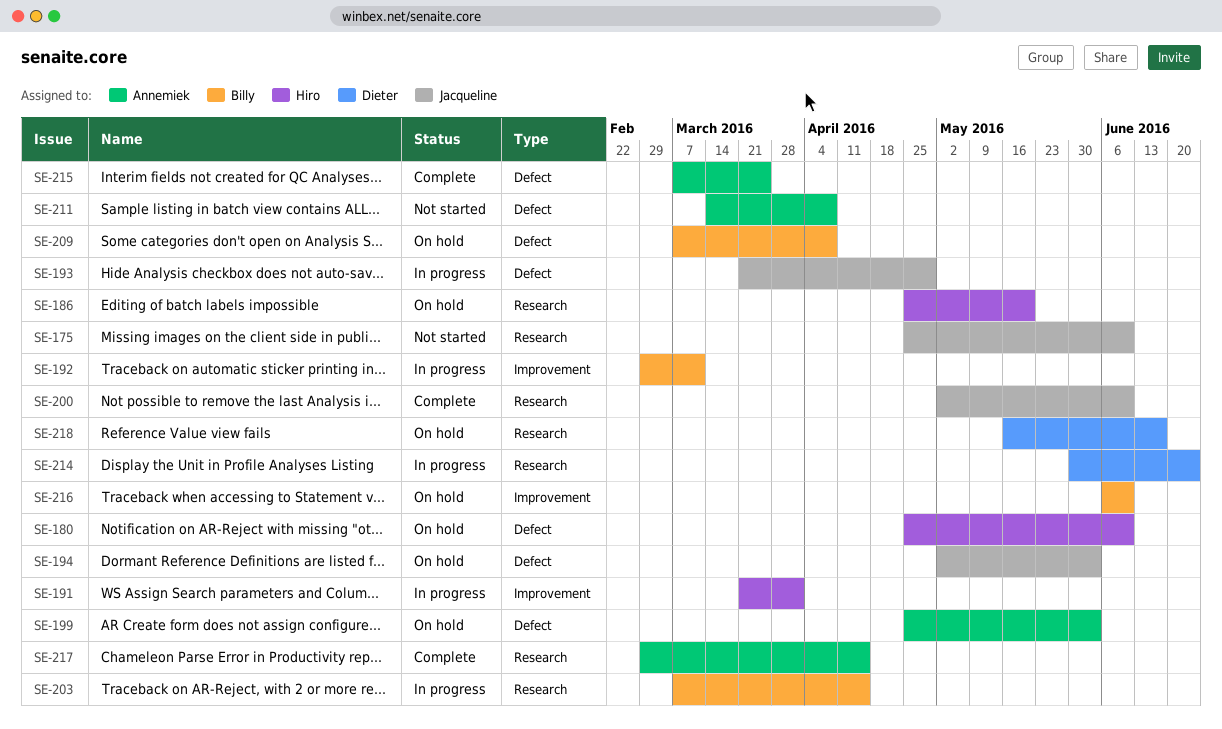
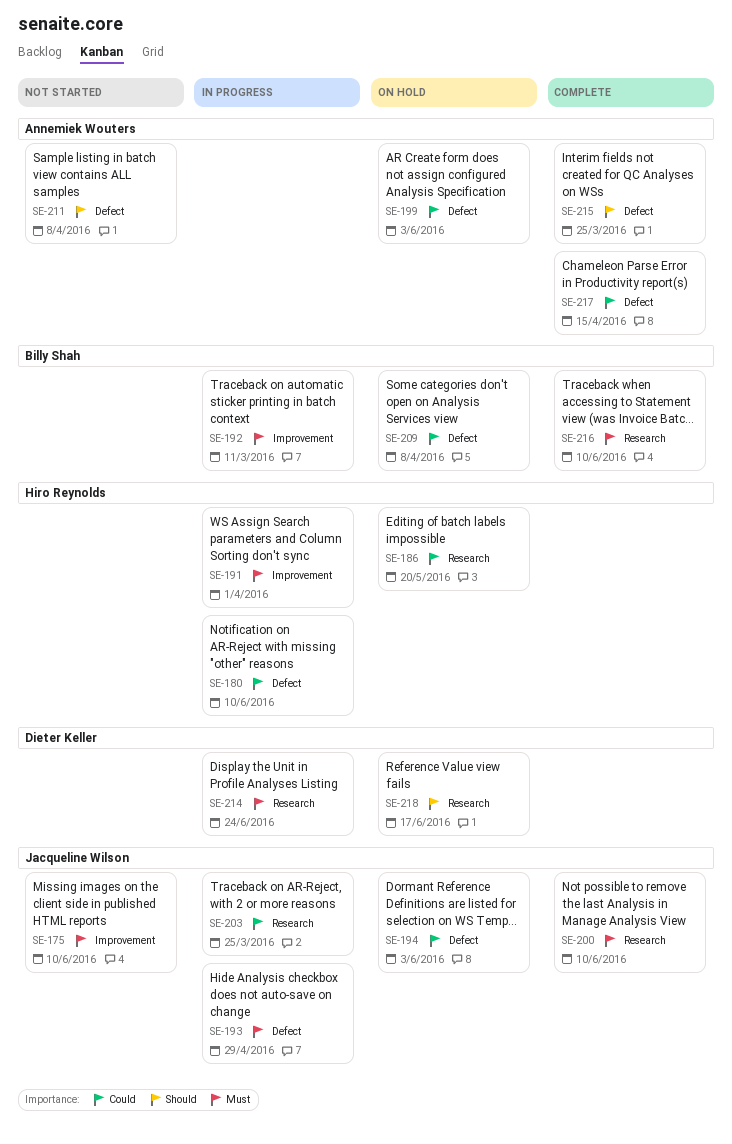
SE-175, label: Research -> Improvement
SE-180, status: On hold -> In progress
SE-203, owner: Billy Shah -> Jacqueline Wilson
SE-203, due: Apr 15 -> Mar 25
SE-216, status: On hold -> Complete
SE-216, label: Improvement -> Research
SE-217, label: Research -> Defect

